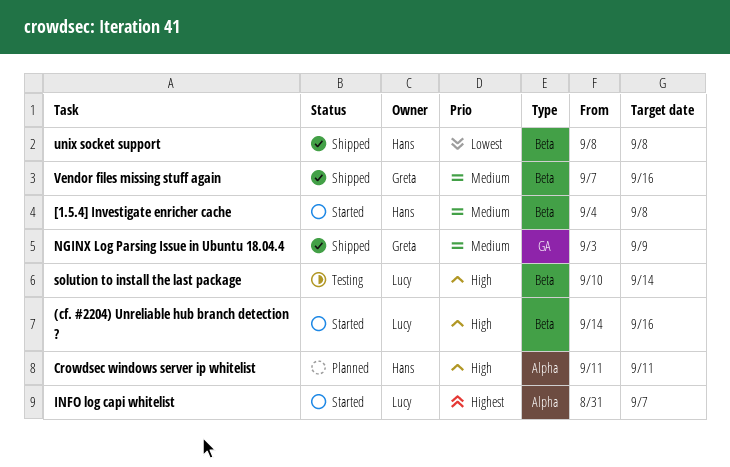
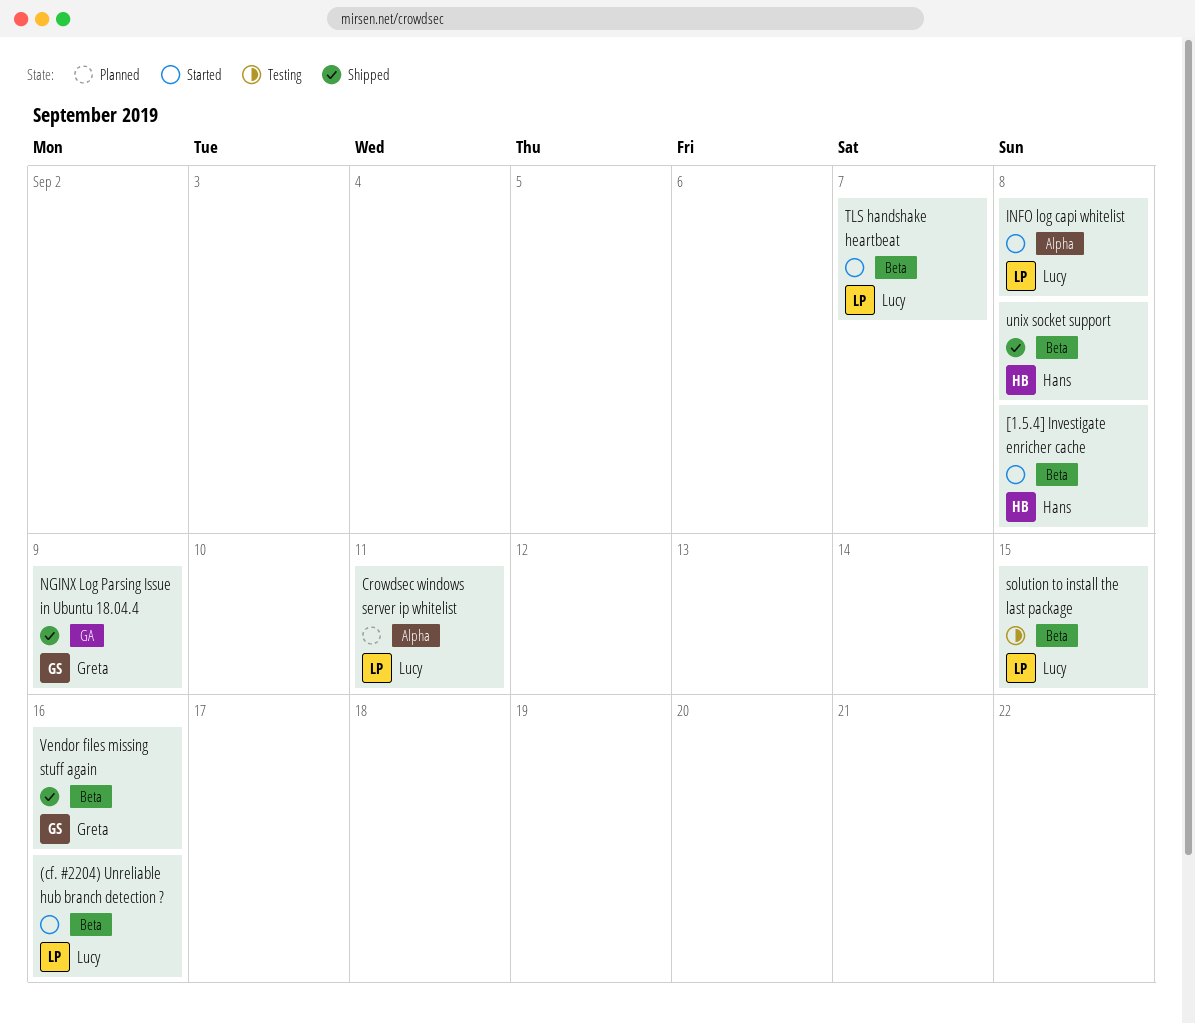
Crowdsec windows server ip whitelist, owner: Hans -> Lucy
INFO log capi whitelist, due: Sep 7 -> Sep 8
solution to install the last package, due: Sep 14 -> Sep 15
TLS handshake heartbeat: none -> present

